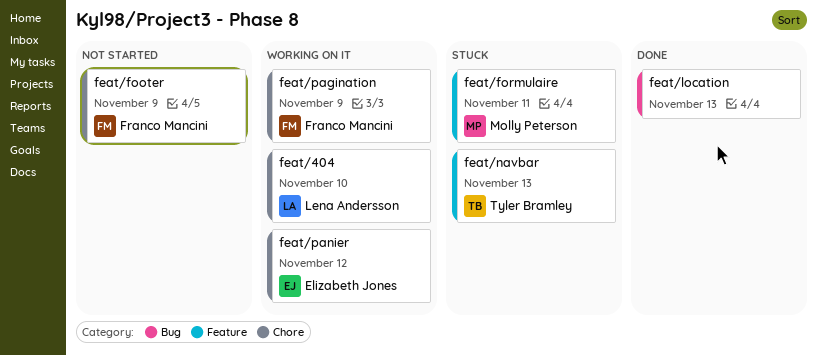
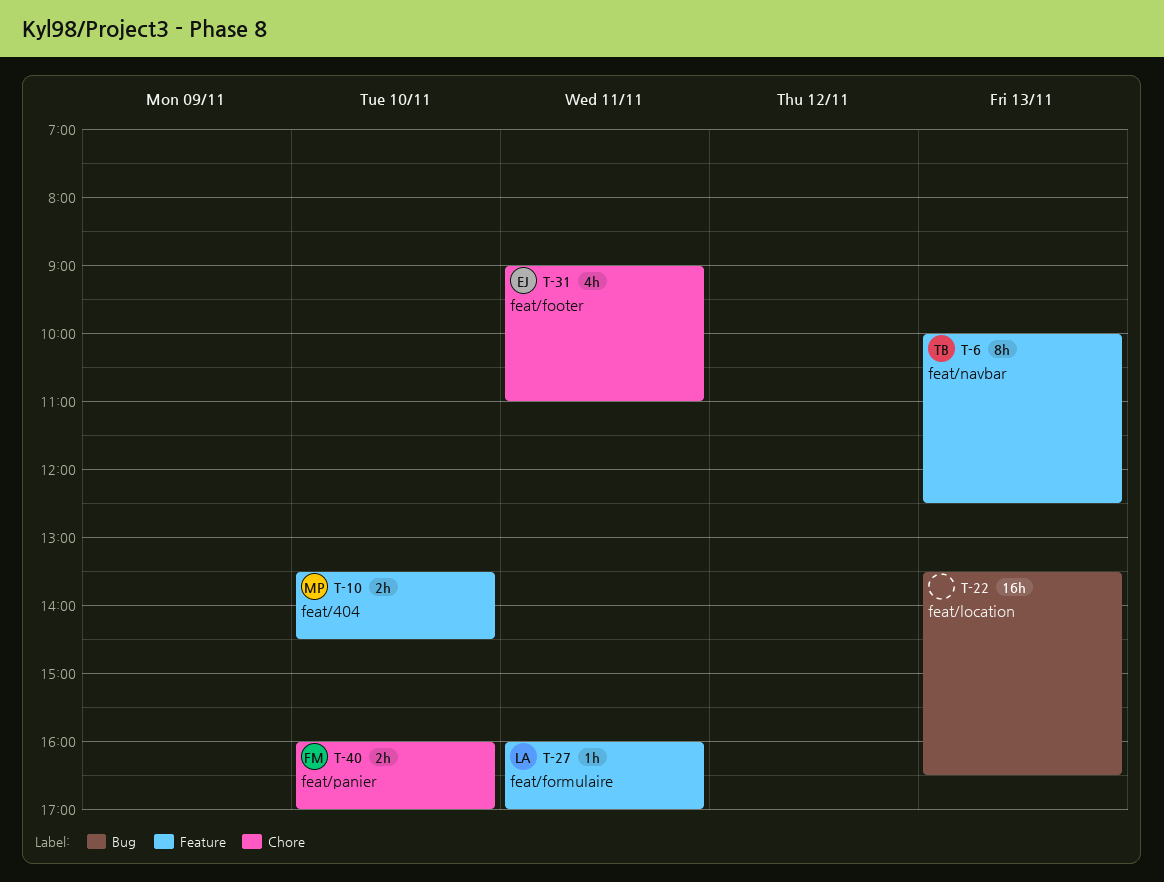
feat/404, owner: Lena Andersson -> Molly Peterson
feat/404, label: Chore -> Feature
feat/footer, owner: Franco Mancini -> Elizabeth Jones
feat/footer, day: Nov 9 -> Nov 11
feat/formulaire, owner: Molly Peterson -> Lena Andersson
feat/pagination: present -> none
feat/panier, owner: Elizabeth Jones -> Franco Mancini
feat/panier, day: Nov 12 -> Nov 10

